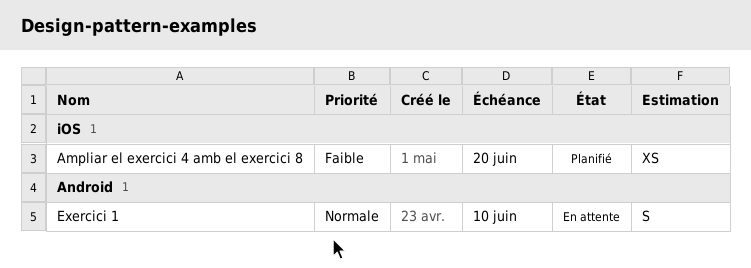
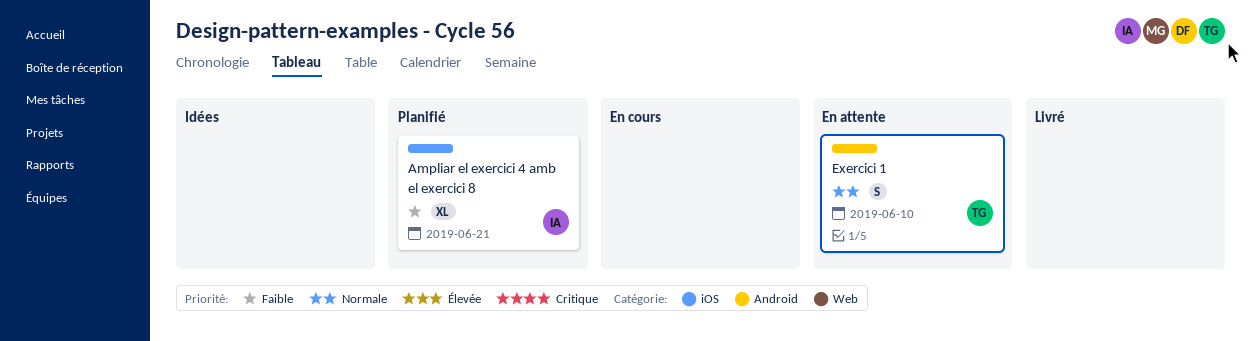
Ampliar el exercici 4 amb el exercici 8, estimate: XS -> XL
Ampliar el exercici 4 amb el exercici 8, due: Jun 20 -> Jun 21

